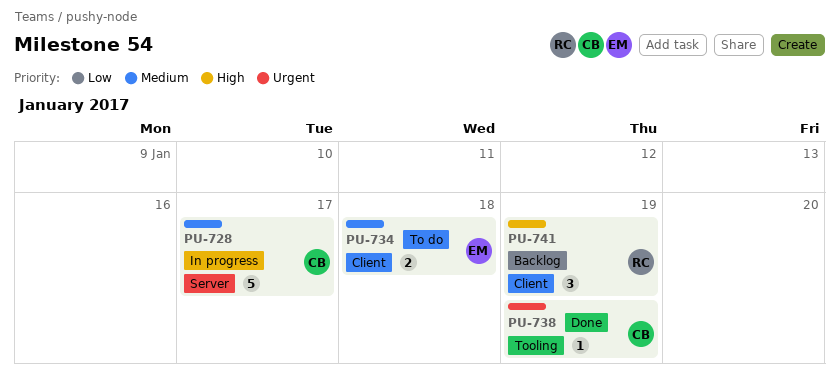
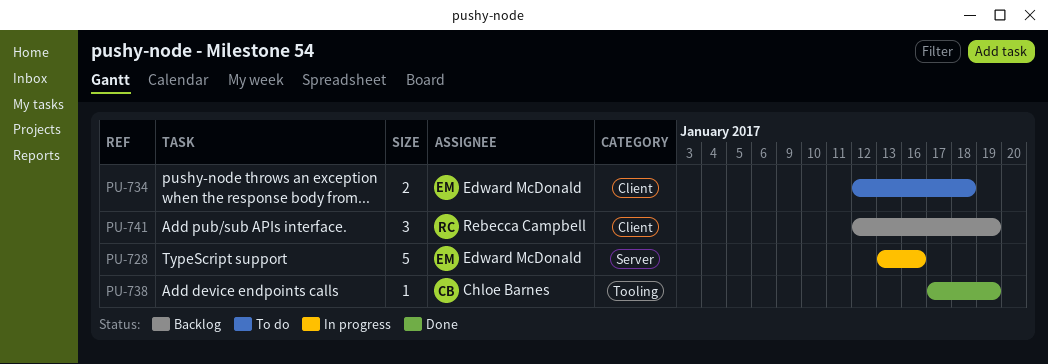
PU-728, owner: Chloe Barnes -> Edward McDonald
PU-728, due: Jan 17 -> Jan 16

